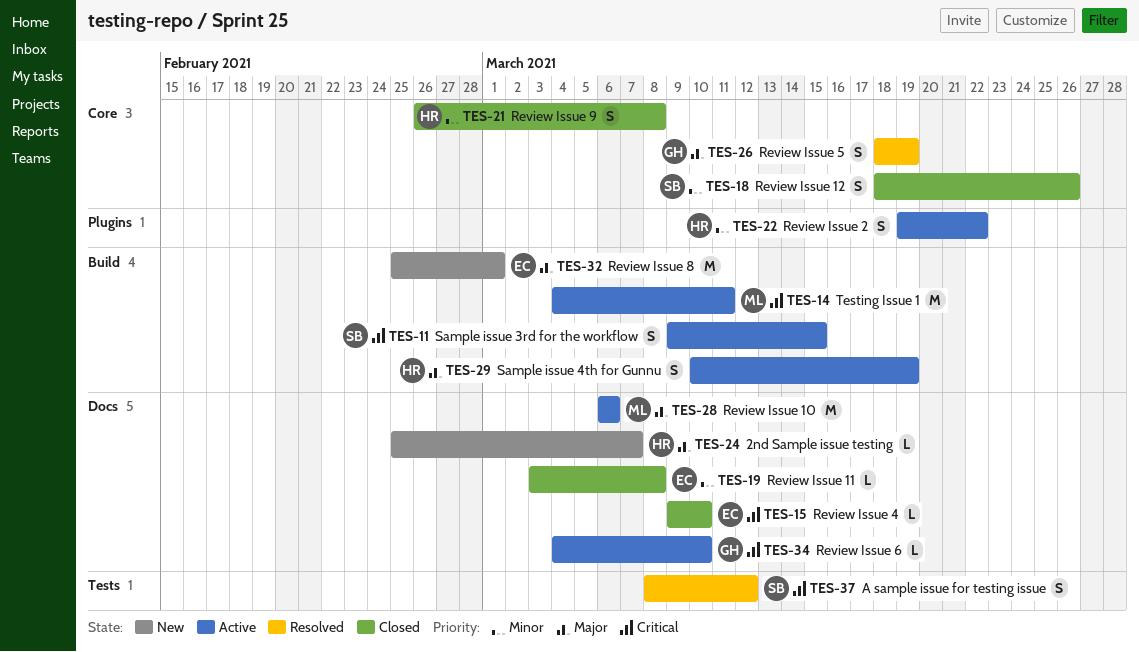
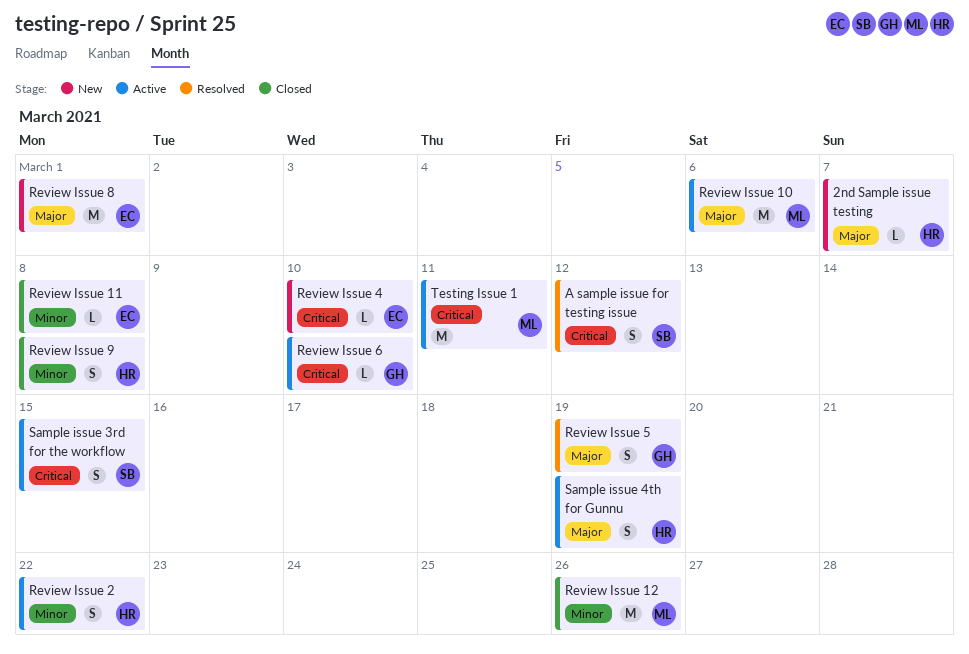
Review Issue 12, owner: SB -> ML
Review Issue 12, estimate: S -> M
Review Issue 4, status: Closed -> New

